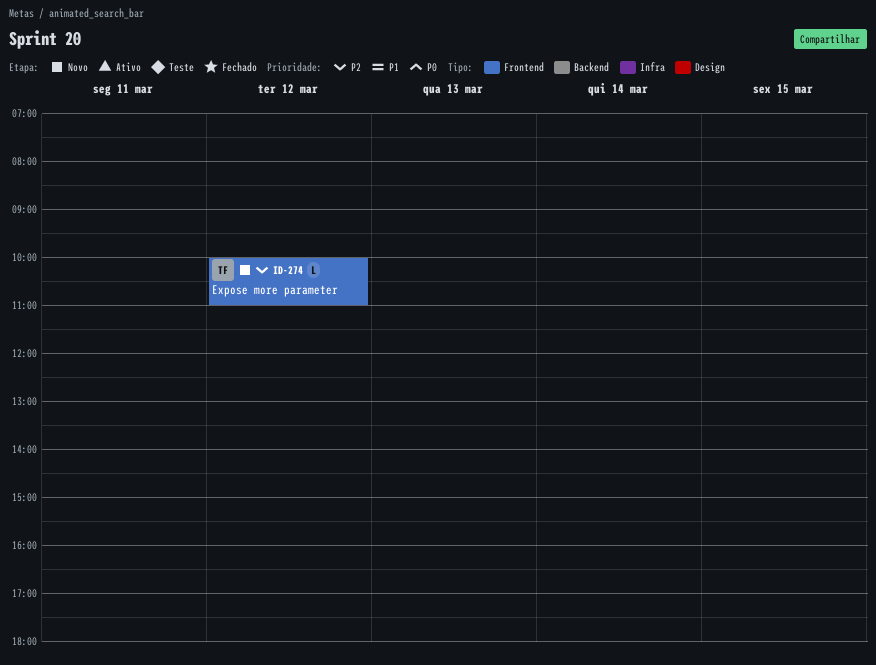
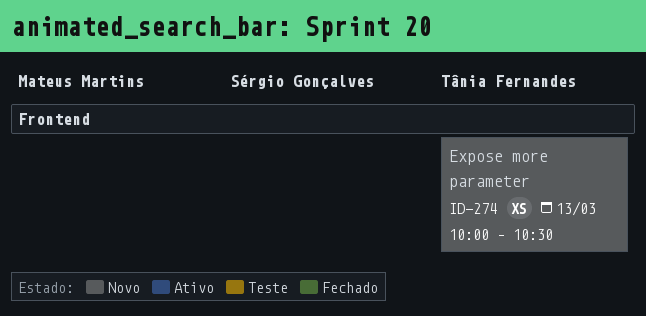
ID-274, estimate: L -> XS
ID-274, day: Mar 12 -> Mar 13
ID-274, ends: 11:00 -> 10:30

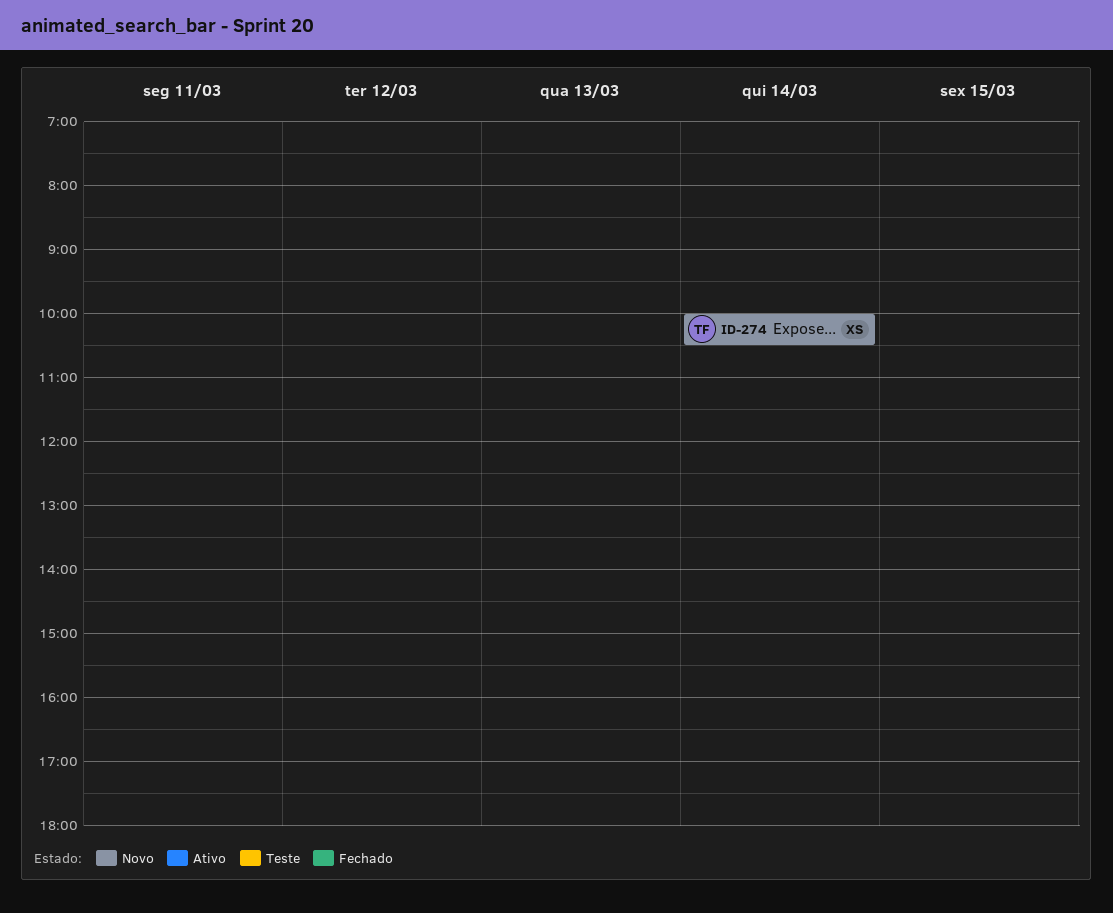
ID-274, day: Mar 13 -> Mar 14

